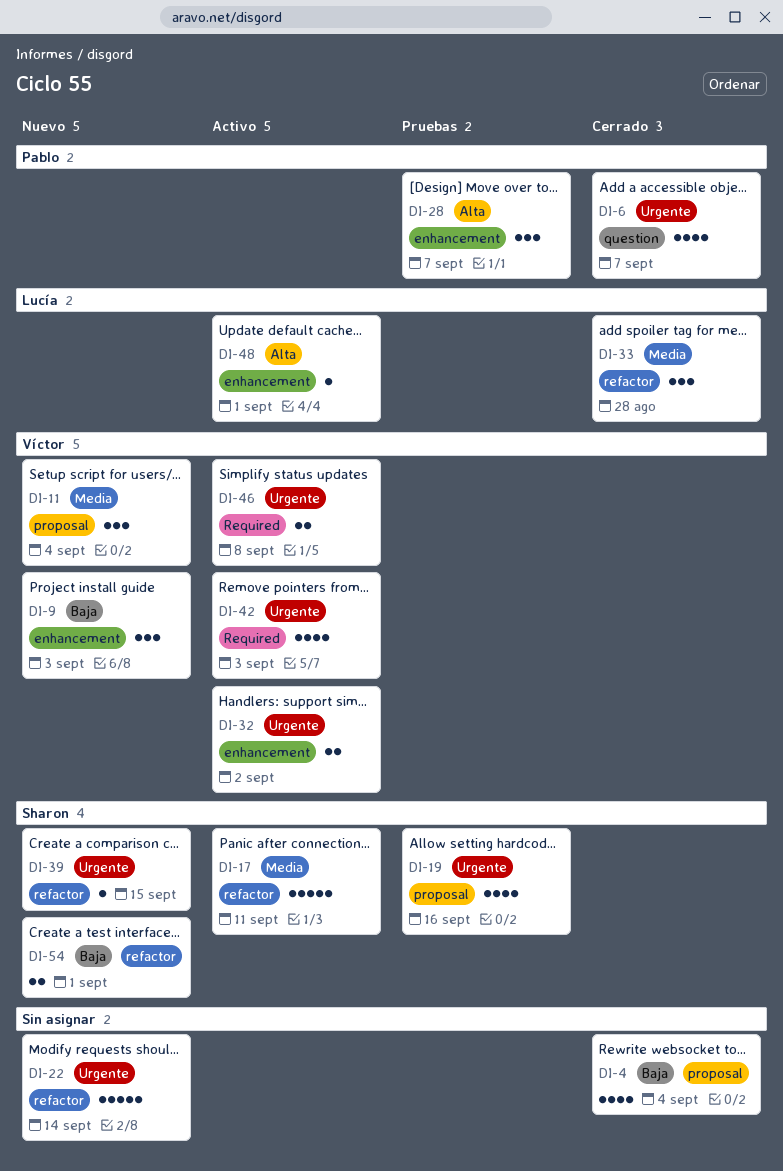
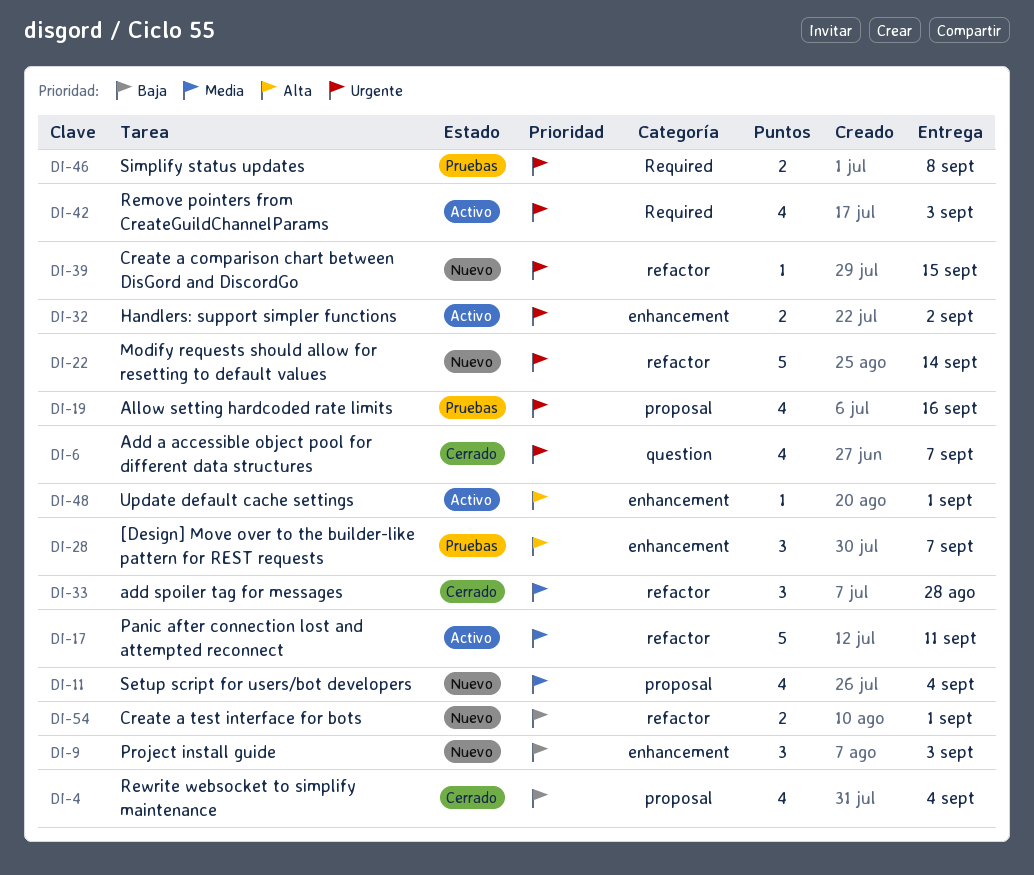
DI-11, estimate: 3 -> 4
DI-46, status: Activo -> Pruebas

